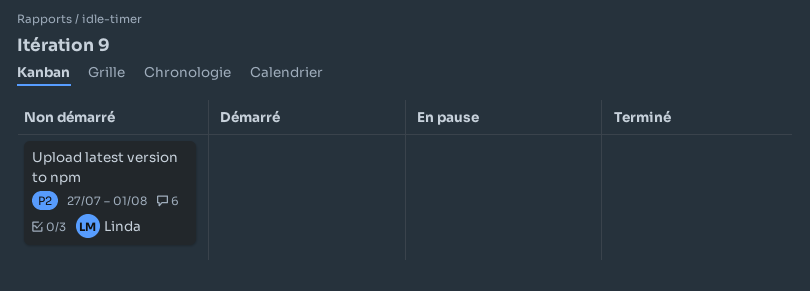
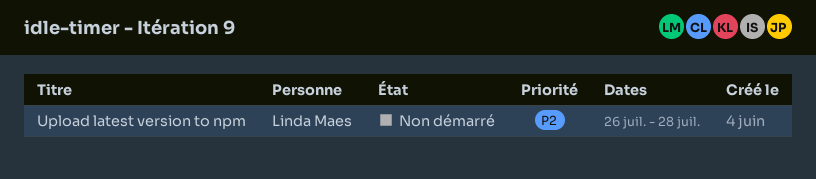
Upload latest version to npm, start: Jul 27 -> Jul 26
Upload latest version to npm, due: Aug 1 -> Jul 28

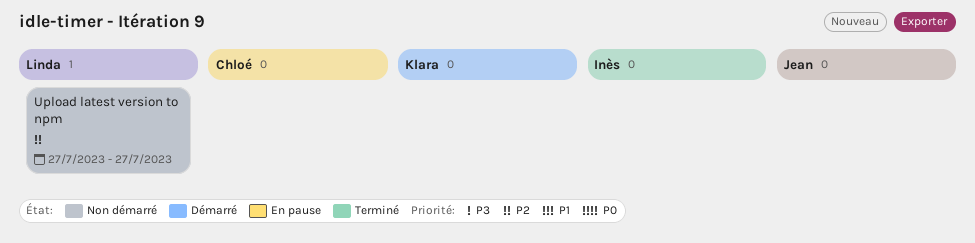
Upload latest version to npm, start: Jul 26 -> Jul 27
Upload latest version to npm, due: Jul 28 -> Jul 27

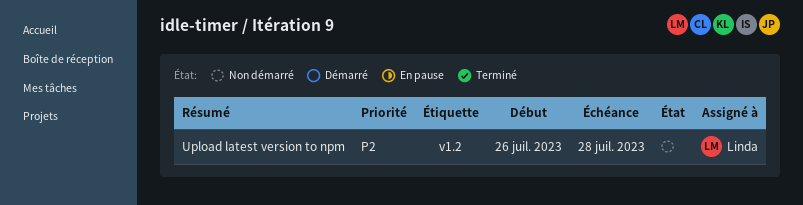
Upload latest version to npm, start: Jul 27 -> Jul 26
Upload latest version to npm, due: Jul 27 -> Jul 28

